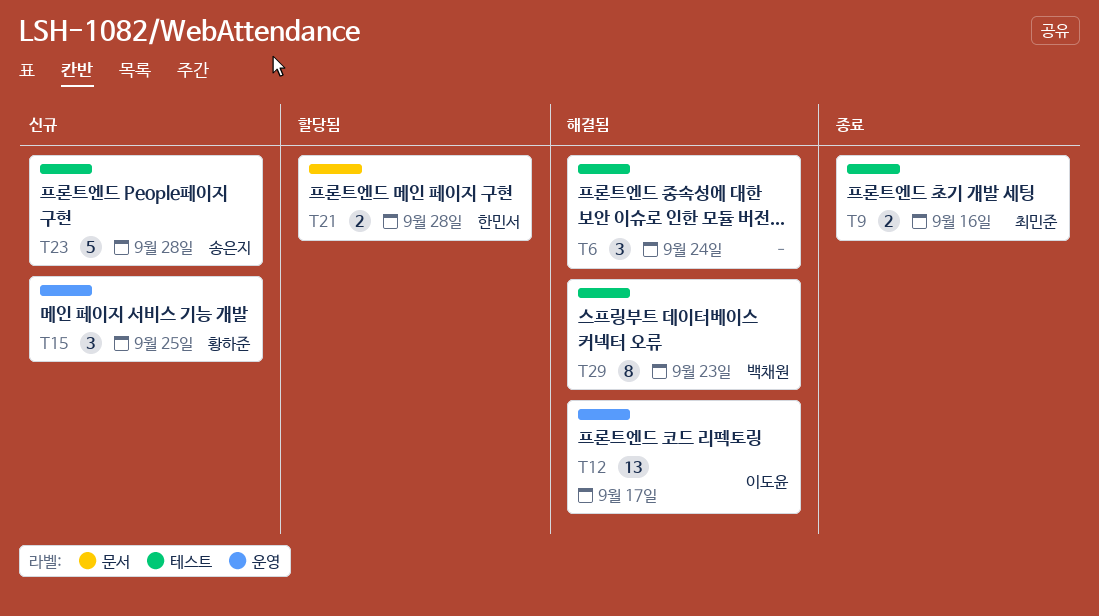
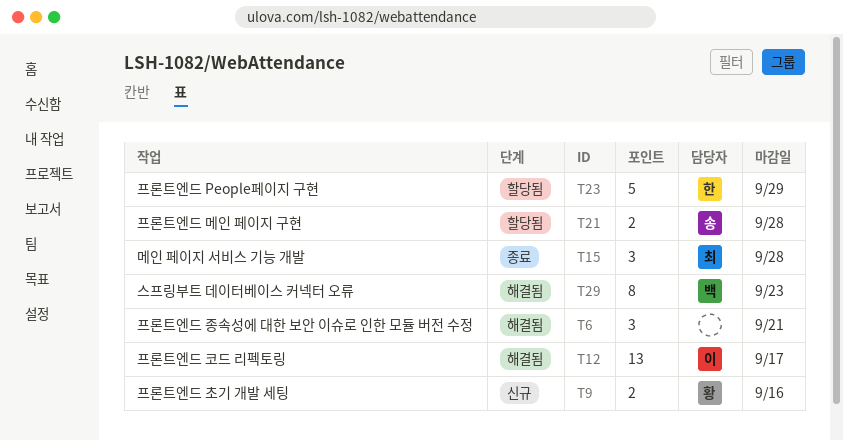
T6, due: Sep 24 -> Sep 21
T9, status: 종료 -> 신규
T9, owner: 최민준 -> 황하준
T15, status: 신규 -> 종료
T15, owner: 황하준 -> 최민준
T15, due: Sep 25 -> Sep 28
T21, owner: 한민서 -> 송은지
T23, status: 신규 -> 할당됨
T23, owner: 송은지 -> 한민서
T23, due: Sep 28 -> Sep 29

